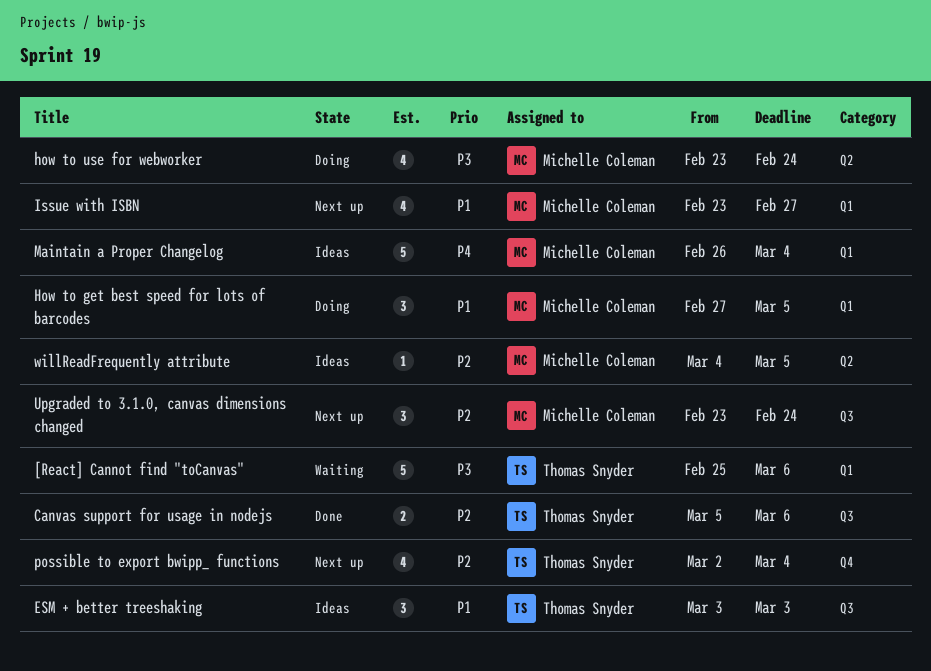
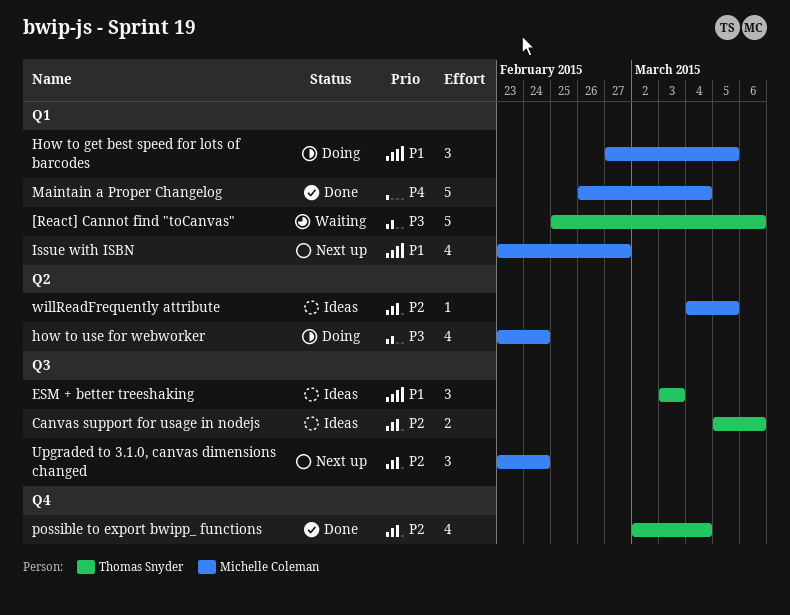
Canvas support for usage in nodejs, status: Done -> Ideas
Maintain a Proper Changelog, status: Ideas -> Done
possible to export bwipp_ functions, status: Next up -> Done

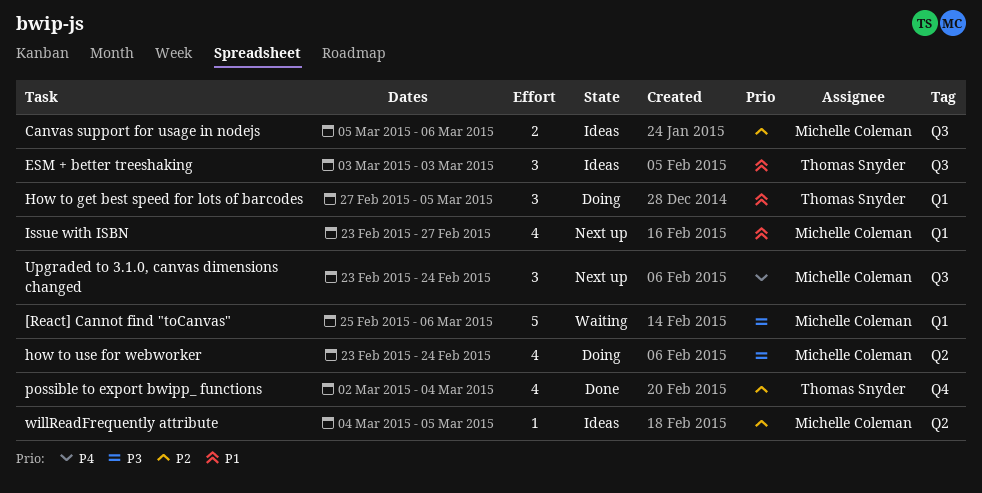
[React] Cannot find "toCanvas", owner: Thomas Snyder -> Michelle Coleman
Canvas support for usage in nodejs, owner: Thomas Snyder -> Michelle Coleman
How to get best speed for lots of barcodes, owner: Michelle Coleman -> Thomas Snyder
Maintain a Proper Changelog: present -> none
Upgraded to 3.1.0, canvas dimensions changed, priority: P2 -> P4

